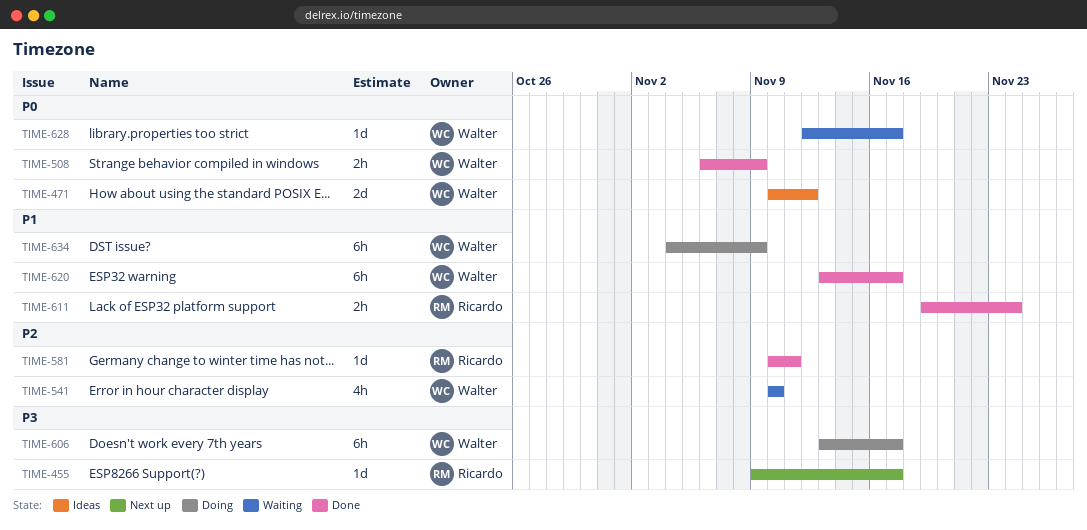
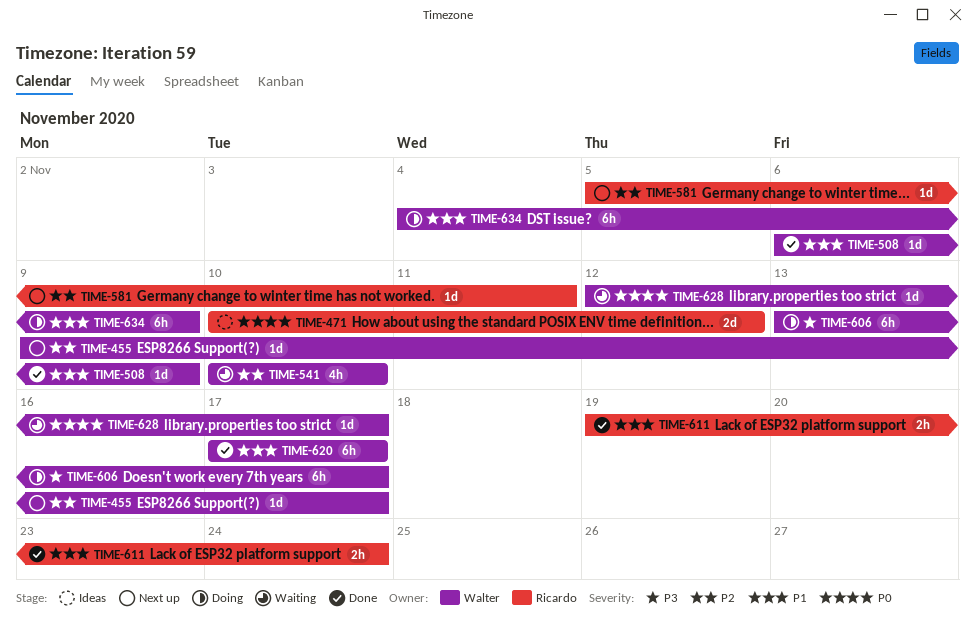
TIME-455, owner: Ricardo -> Walter
TIME-455, priority: P3 -> P2
TIME-471, owner: Walter -> Ricardo
TIME-508, priority: P0 -> P1
TIME-508, estimate: 2h -> 1d
TIME-581, status: Done -> Next up
TIME-581, start: Nov 10 -> Nov 5
TIME-620, start: Nov 13 -> Nov 17

